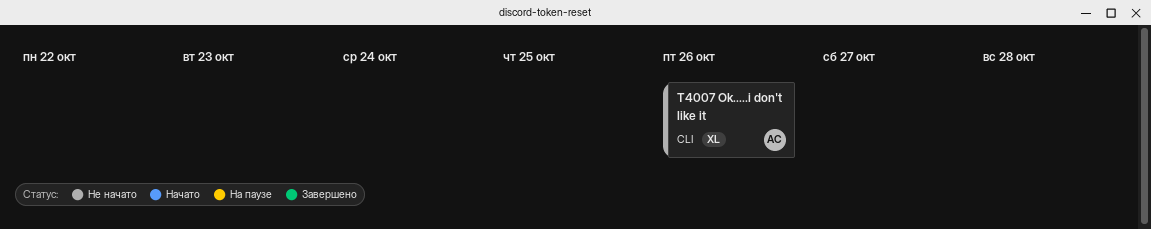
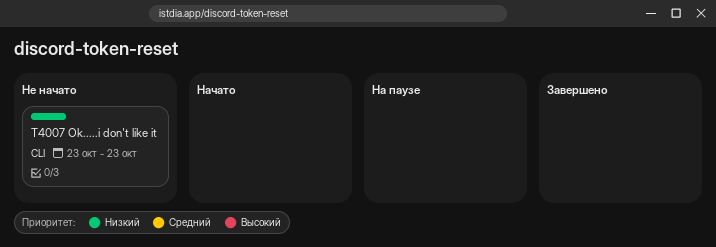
T4007, due: Oct 26 -> Oct 23

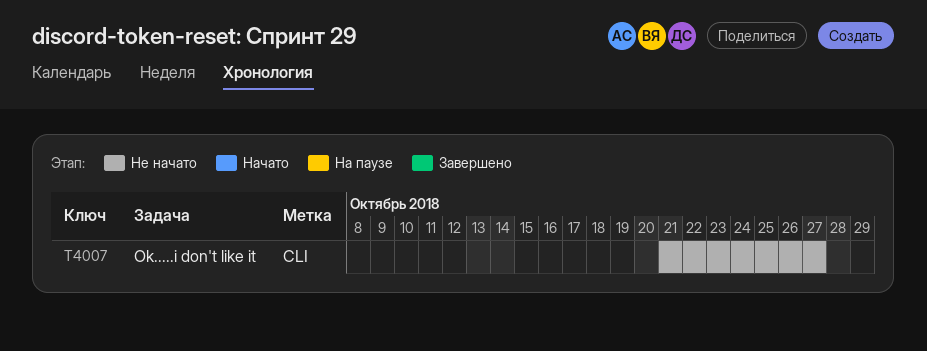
T4007, start: Oct 23 -> Oct 21
T4007, due: Oct 23 -> Oct 27

